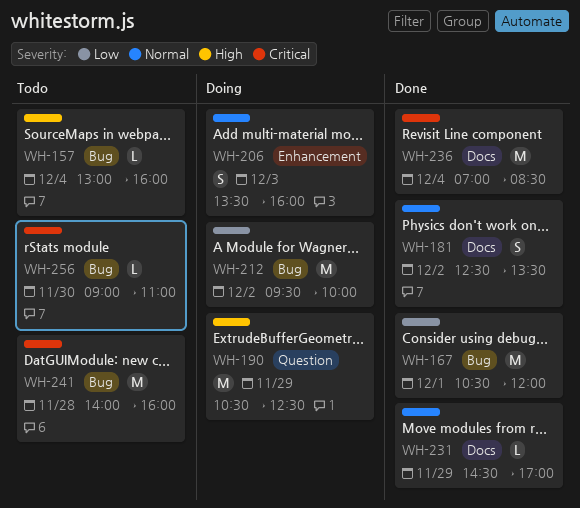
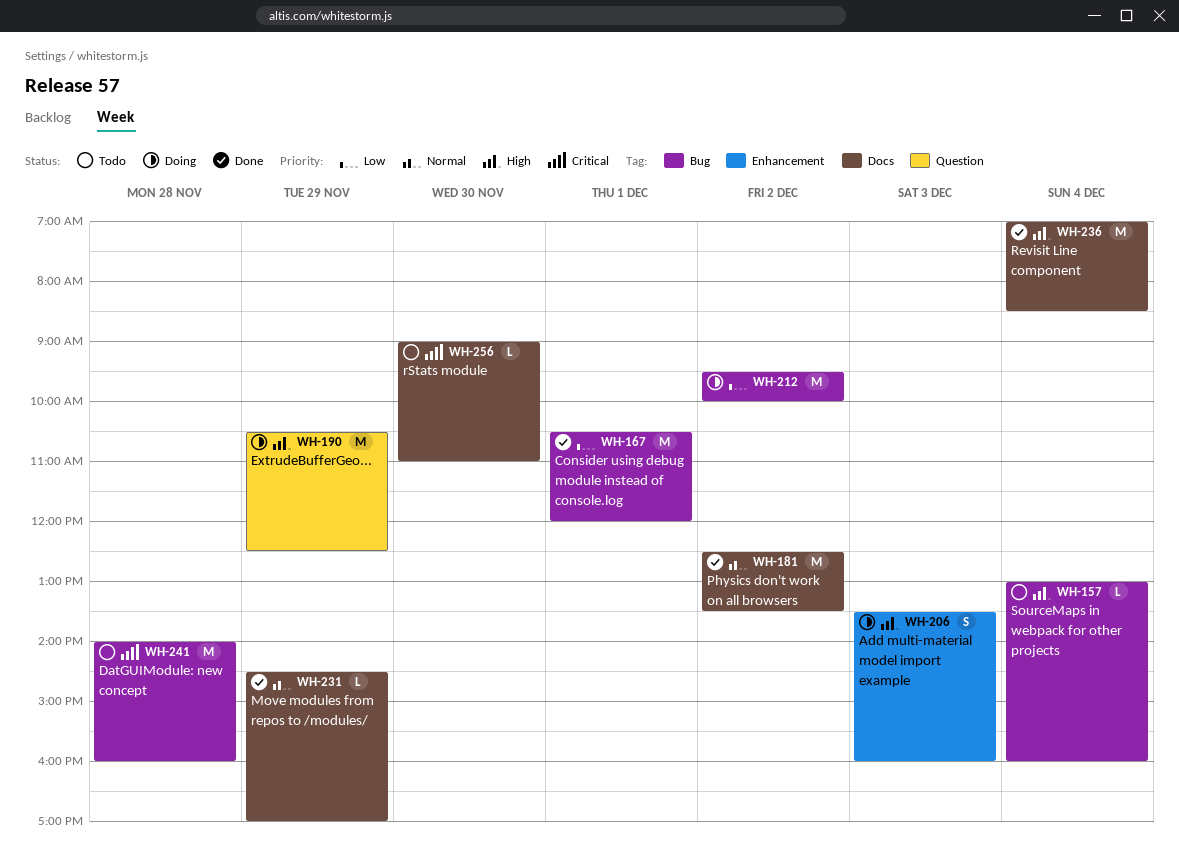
WH-181, estimate: S -> M
WH-206, priority: Normal -> High
WH-236, priority: Critical -> High
WH-256, label: Bug -> Docs

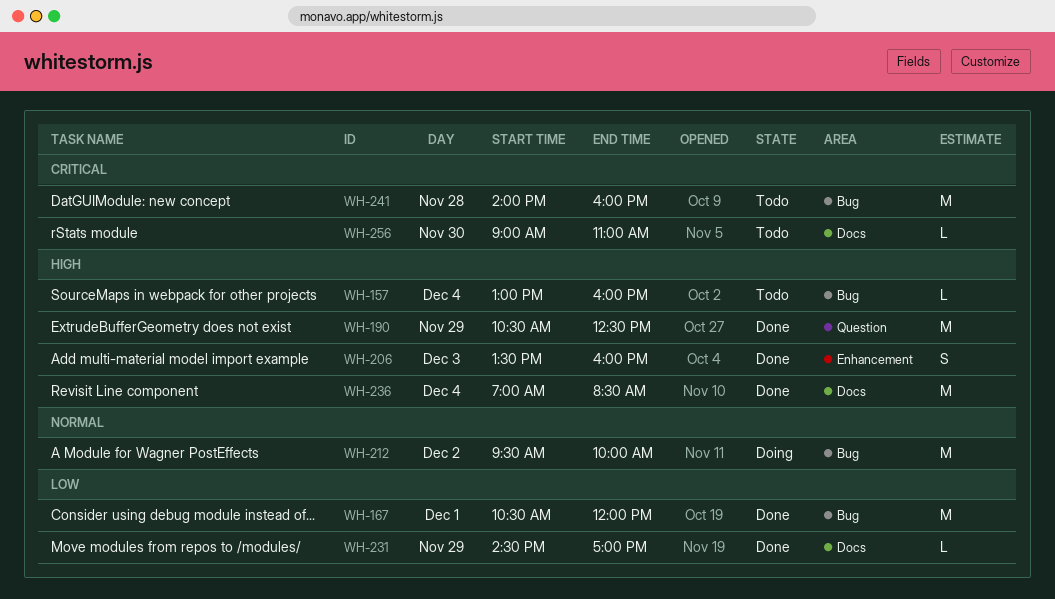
WH-181: present -> none
WH-190, status: Doing -> Done
WH-206, status: Doing -> Done
WH-212, priority: Low -> Normal
WH-231, priority: Normal -> Low

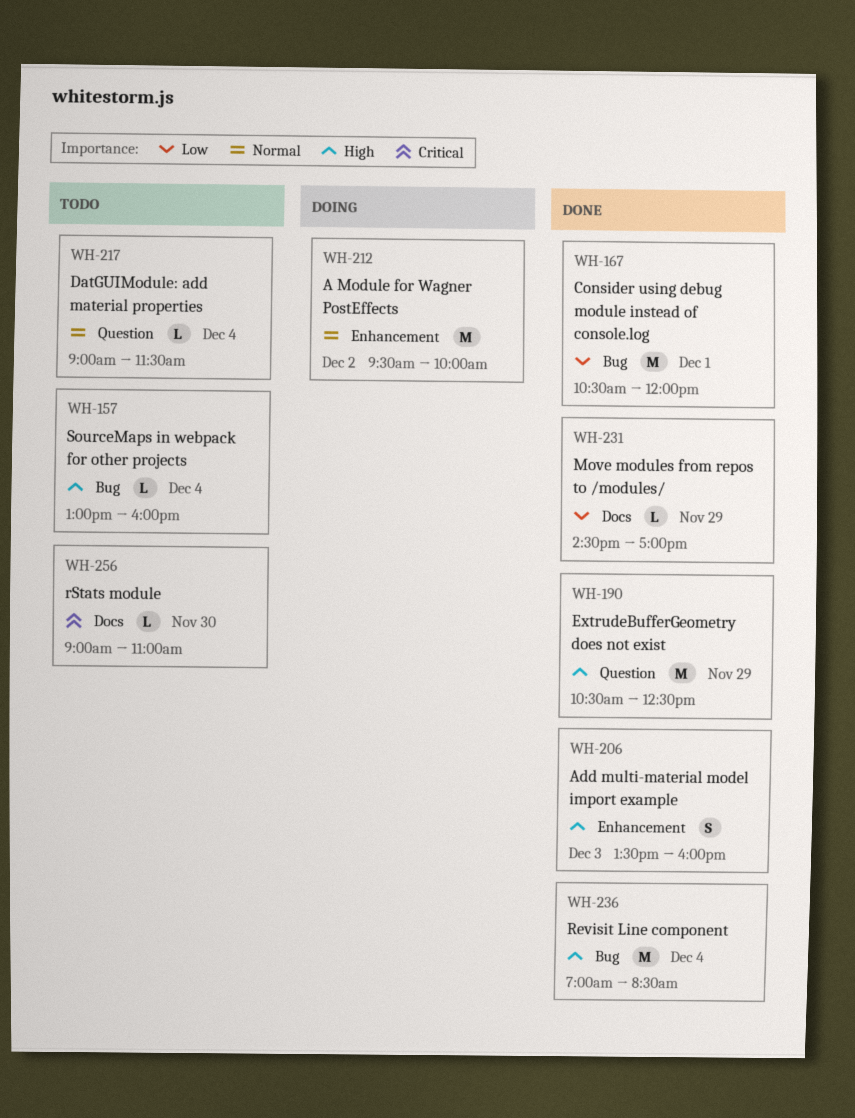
WH-212, label: Bug -> Enhancement
WH-217: none -> present
WH-236, label: Docs -> Bug
WH-241: present -> none

